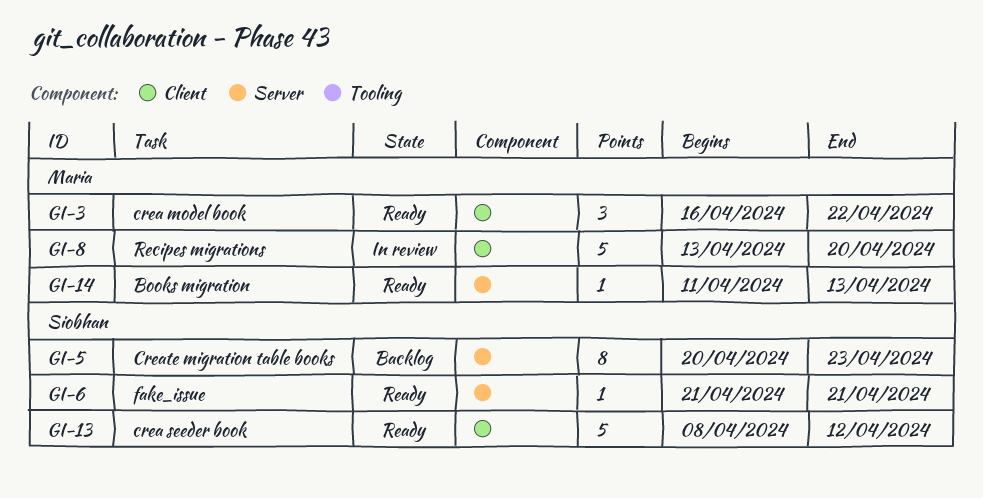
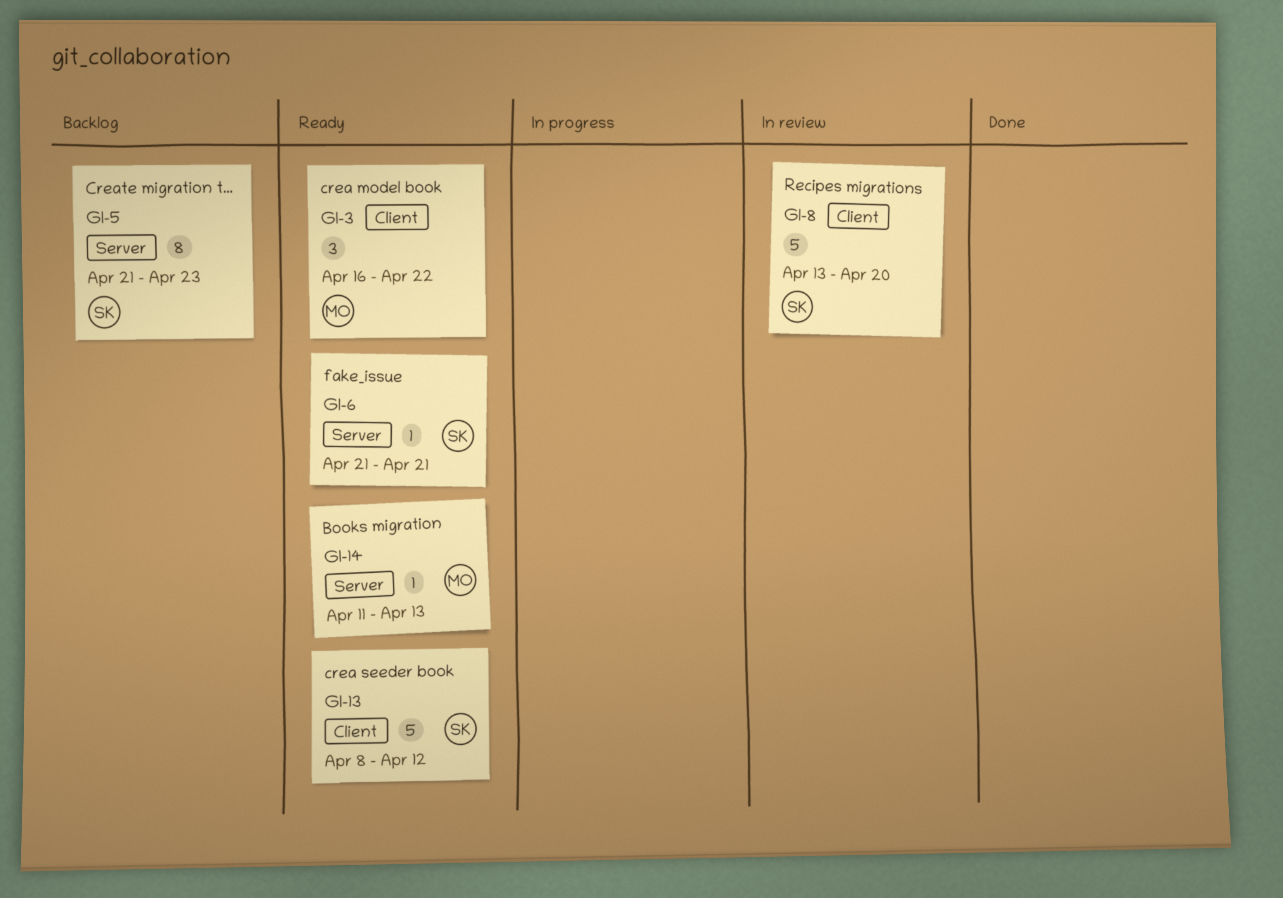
GI-5, start: Apr 20 -> Apr 21
GI-8, owner: Maria -> Siobhan

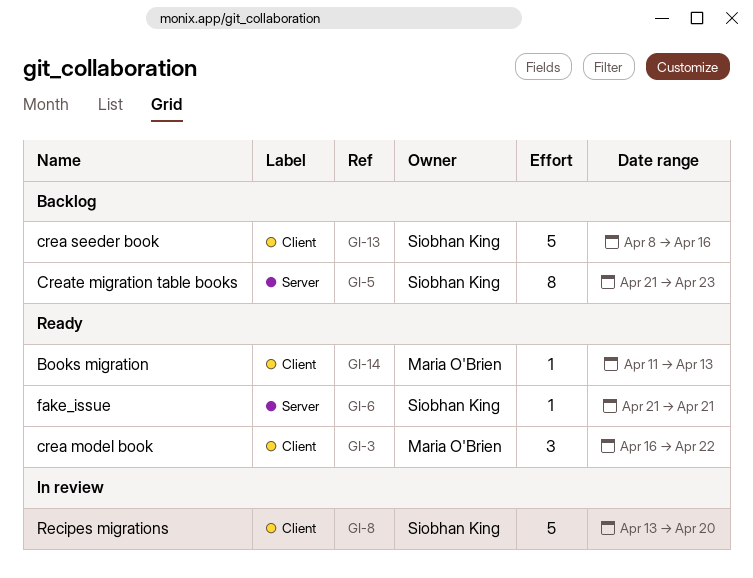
GI-13, status: Ready -> Backlog
GI-13, due: Apr 12 -> Apr 16
GI-14, label: Server -> Client

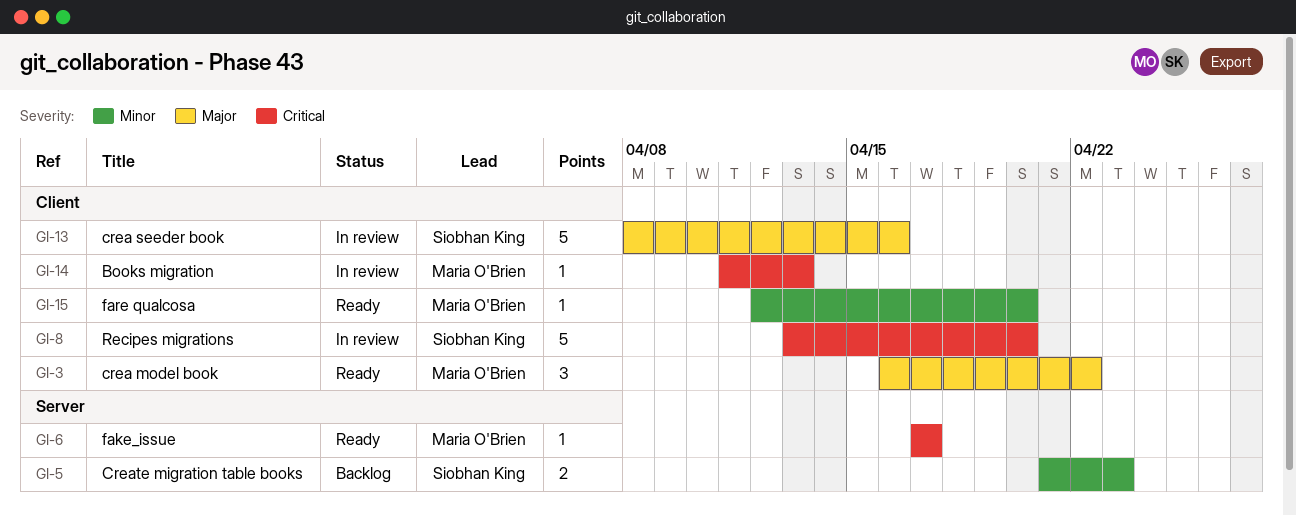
GI-5, estimate: 8 -> 2
GI-6, owner: Siobhan King -> Maria O'Brien
GI-6, start: Apr 21 -> Apr 17
GI-6, due: Apr 21 -> Apr 17
GI-13, status: Backlog -> In review
GI-14, status: Ready -> In review
GI-15: none -> present

